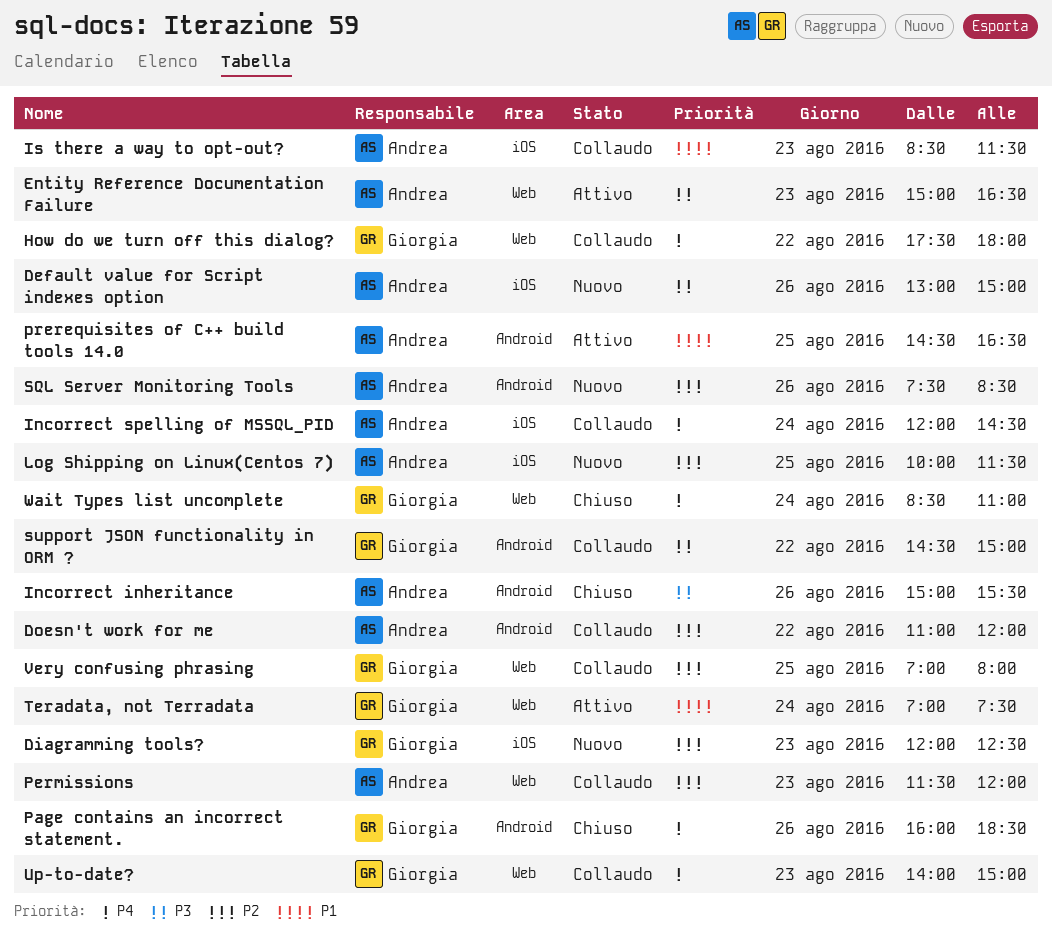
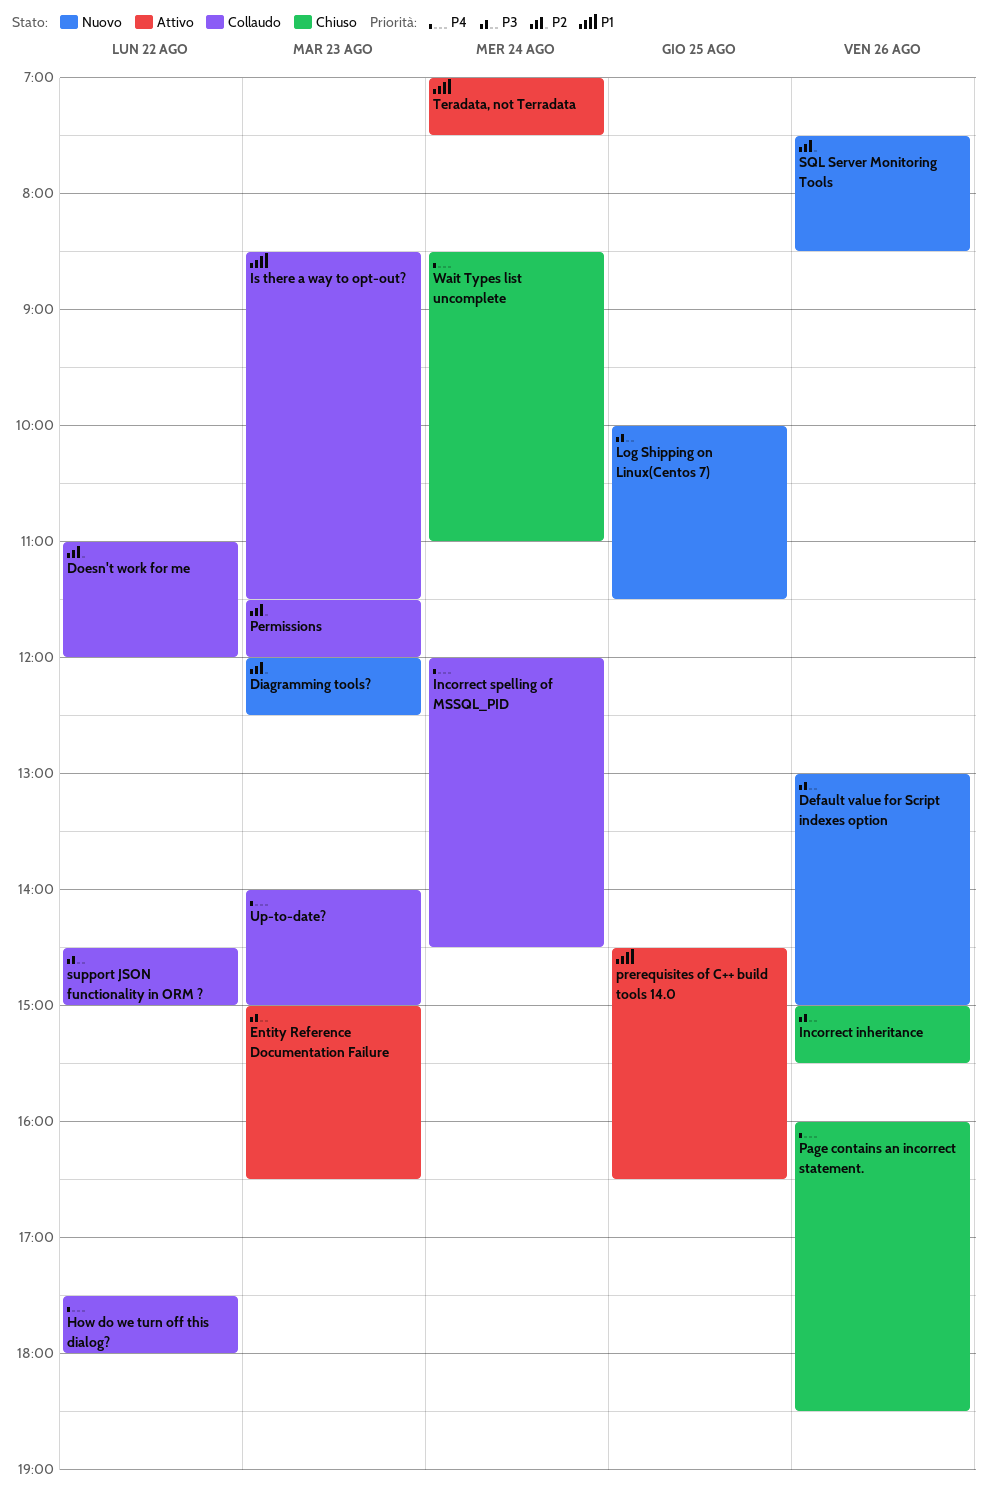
Log Shipping on Linux(Centos 7), priority: P2 -> P3
Very confusing phrasing: present -> none

